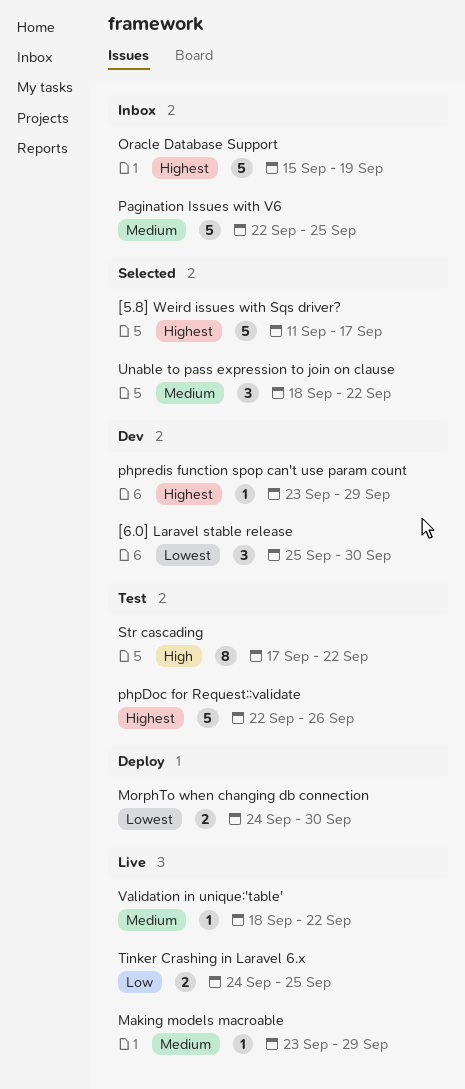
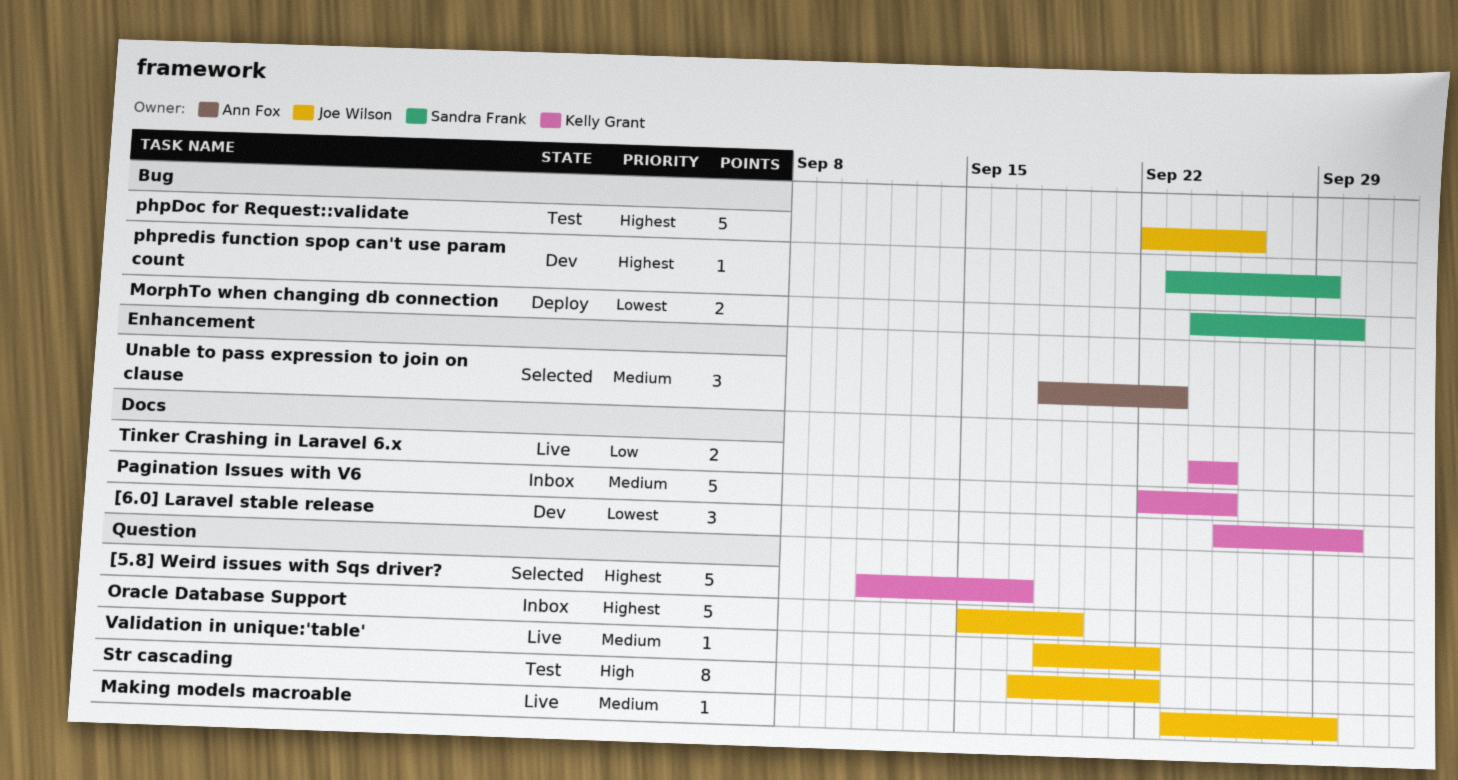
Unable to pass expression to join on clause, due: Sep 22 -> Sep 23

